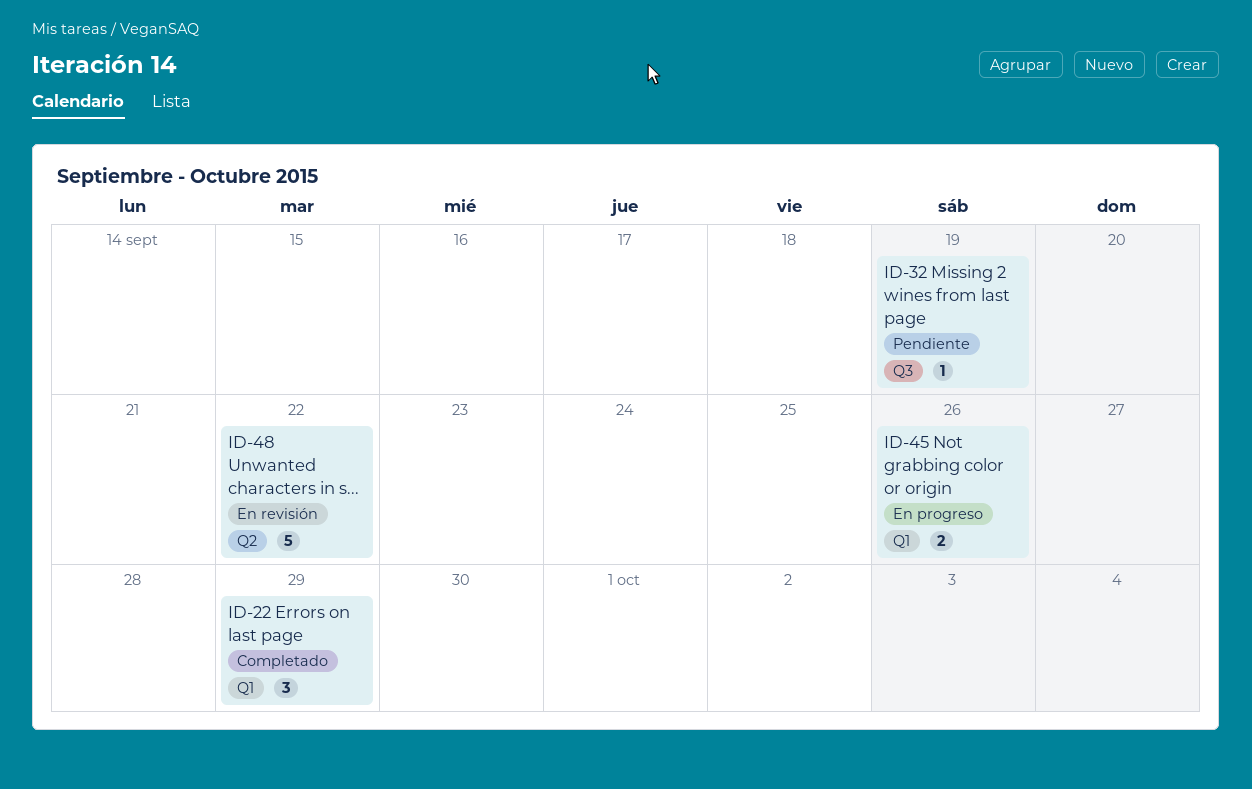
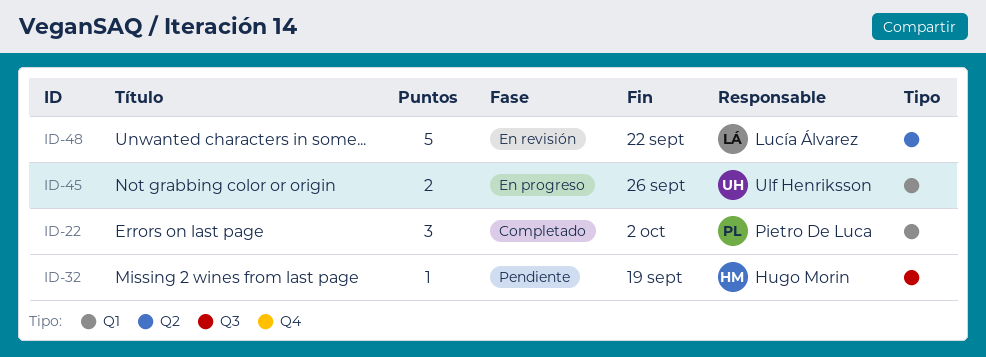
ID-22, due: Sep 29 -> Oct 2

